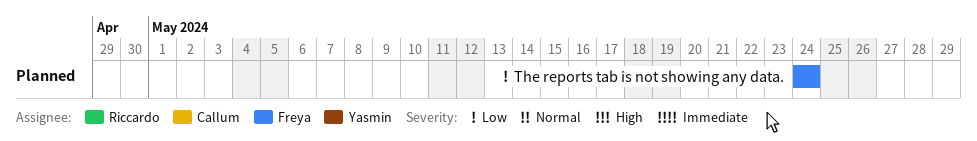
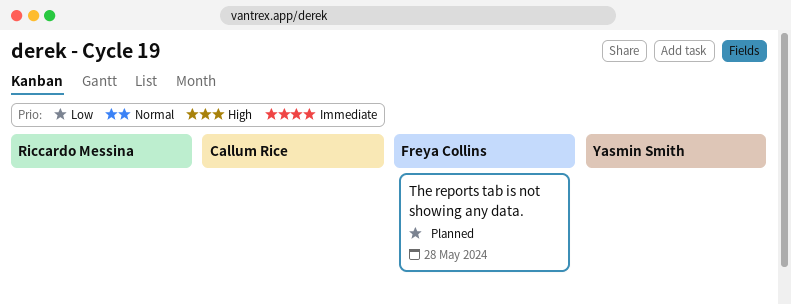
The reports tab is not showing any data., due: May 24 -> May 28

